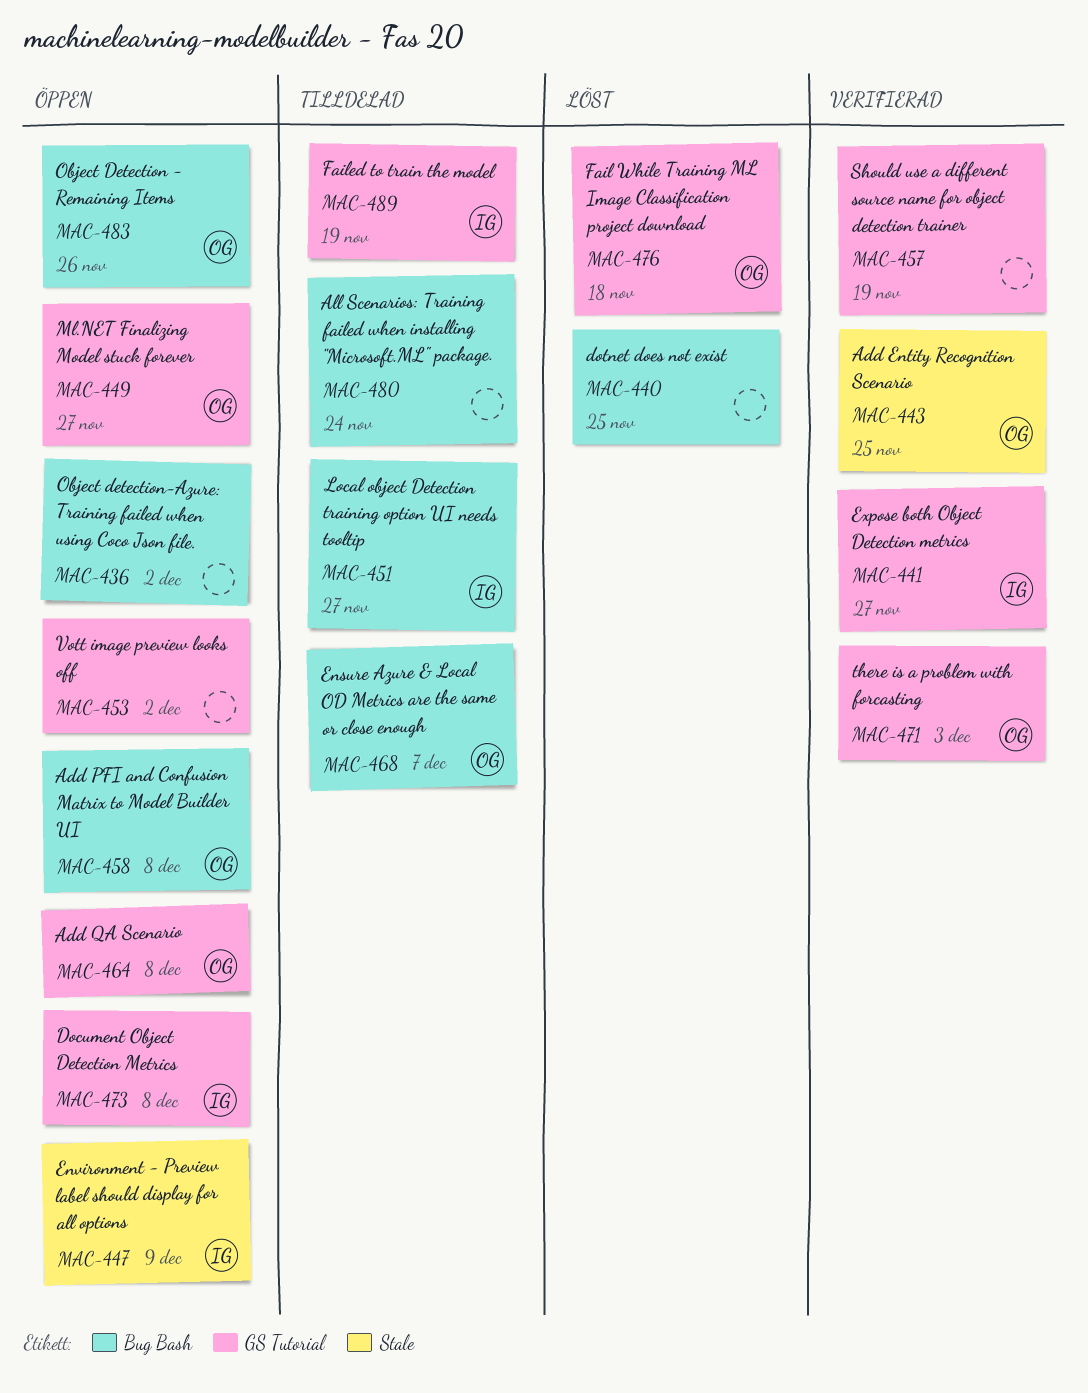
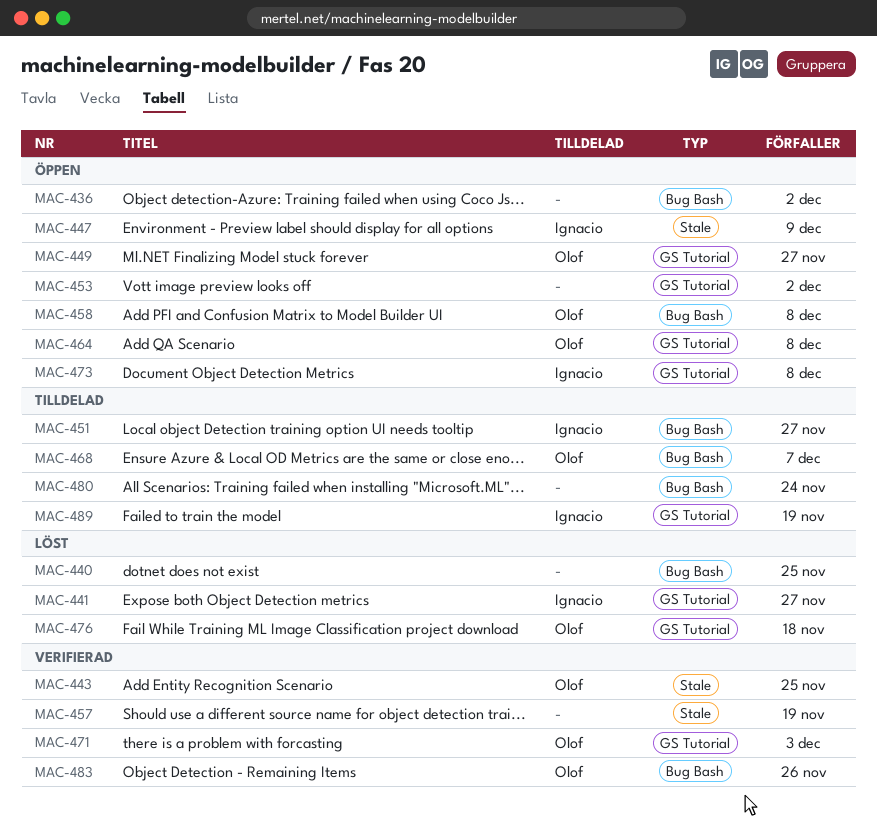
MAC-441, status: Verifierad -> Löst
MAC-457, label: GS Tutorial -> Stale
MAC-483, status: Öppen -> Verifierad

